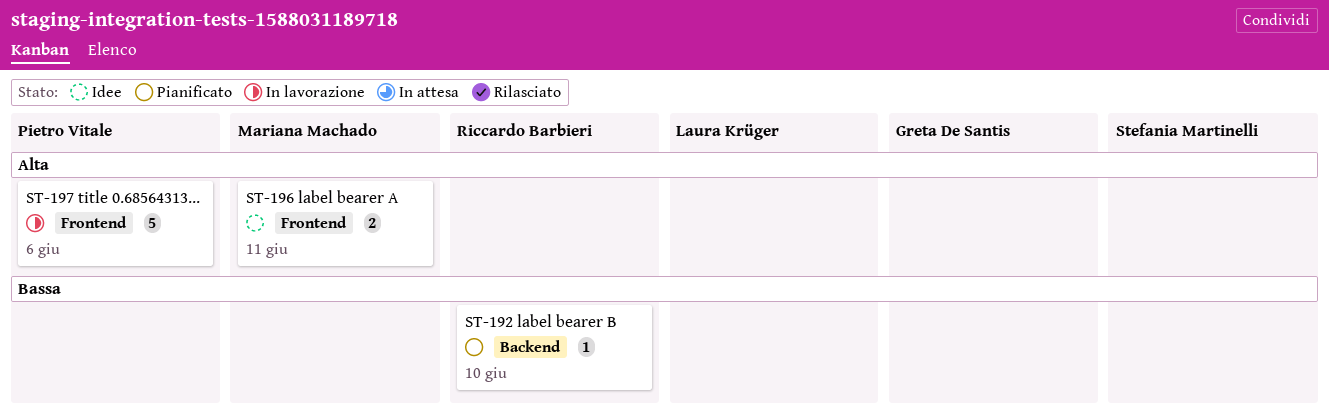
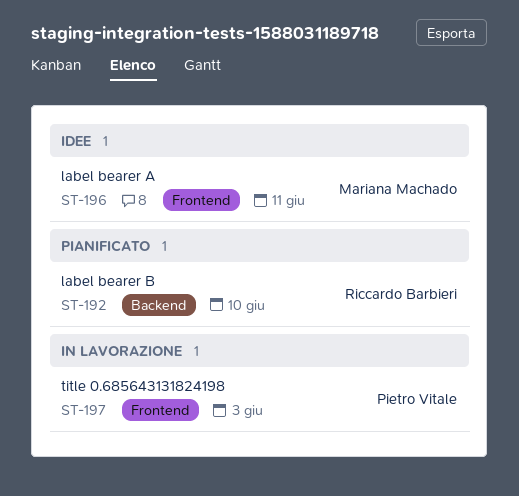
ST-197, due: Jun 6 -> Jun 3

